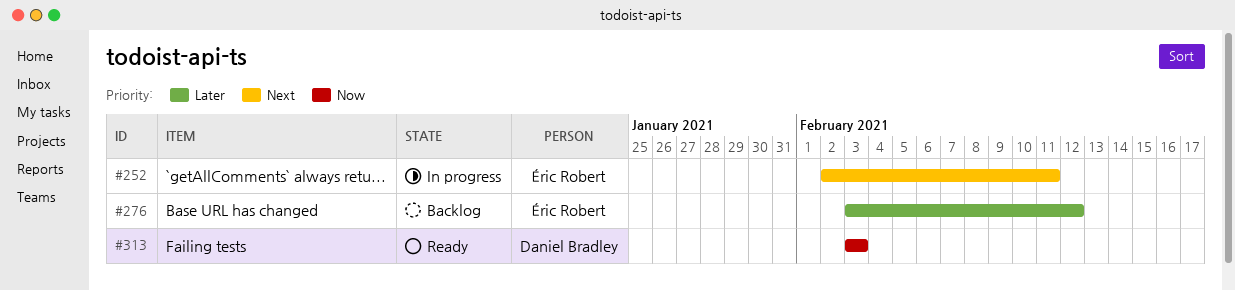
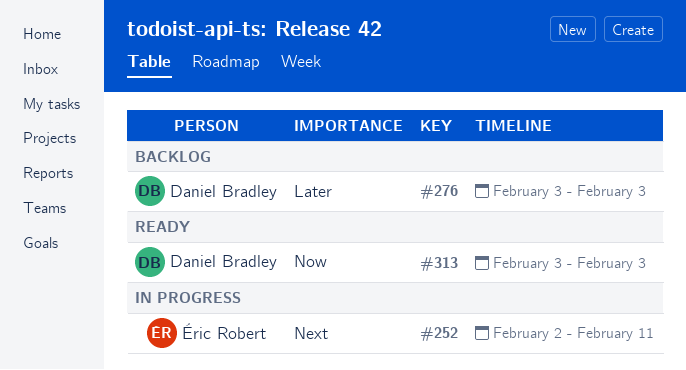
#276, owner: Éric Robert -> Daniel Bradley
#276, due: Feb 12 -> Feb 3

